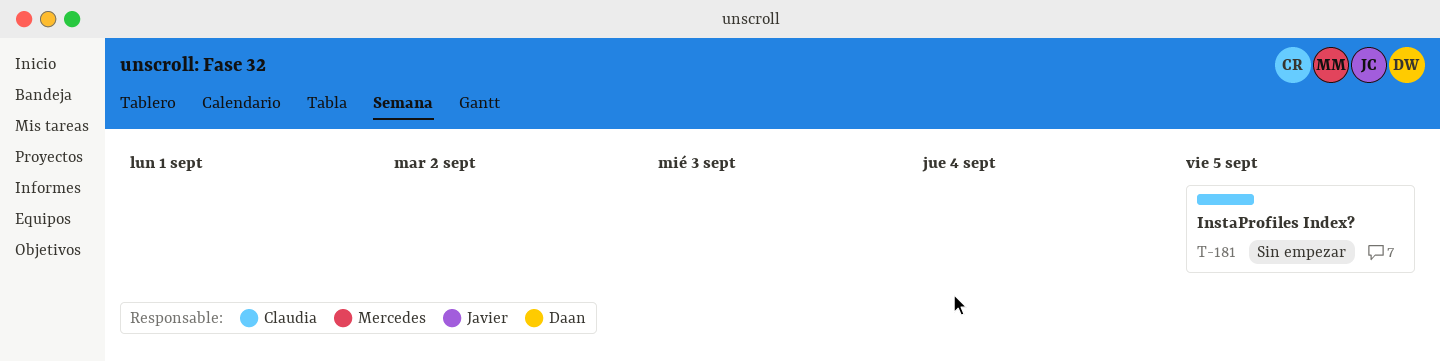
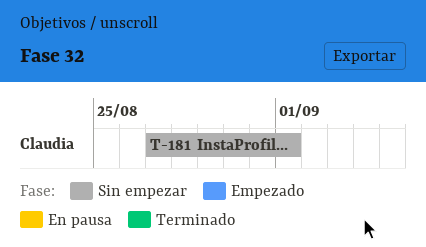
T-181, due: Sep 5 -> Sep 1

